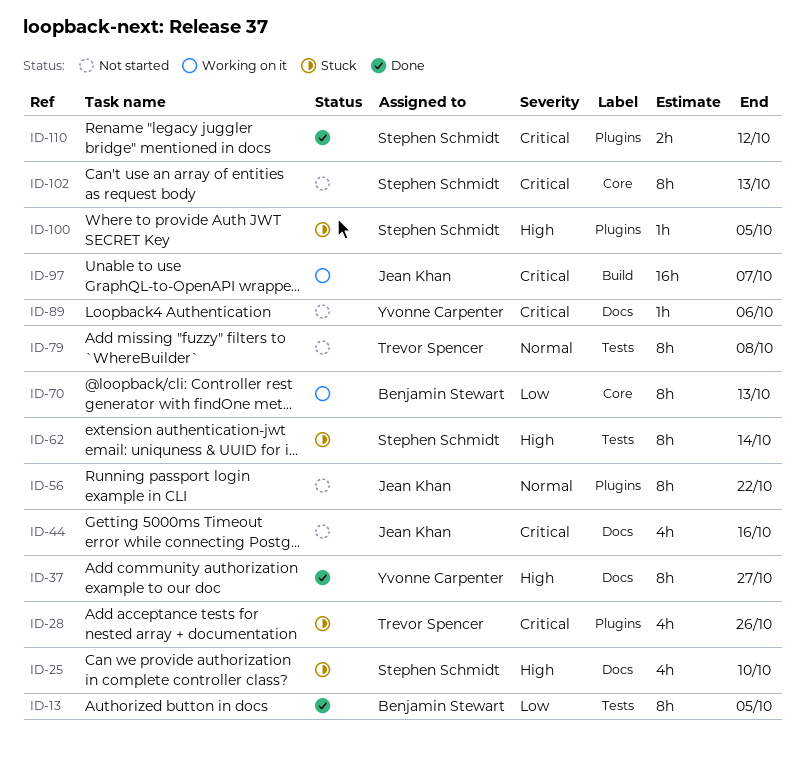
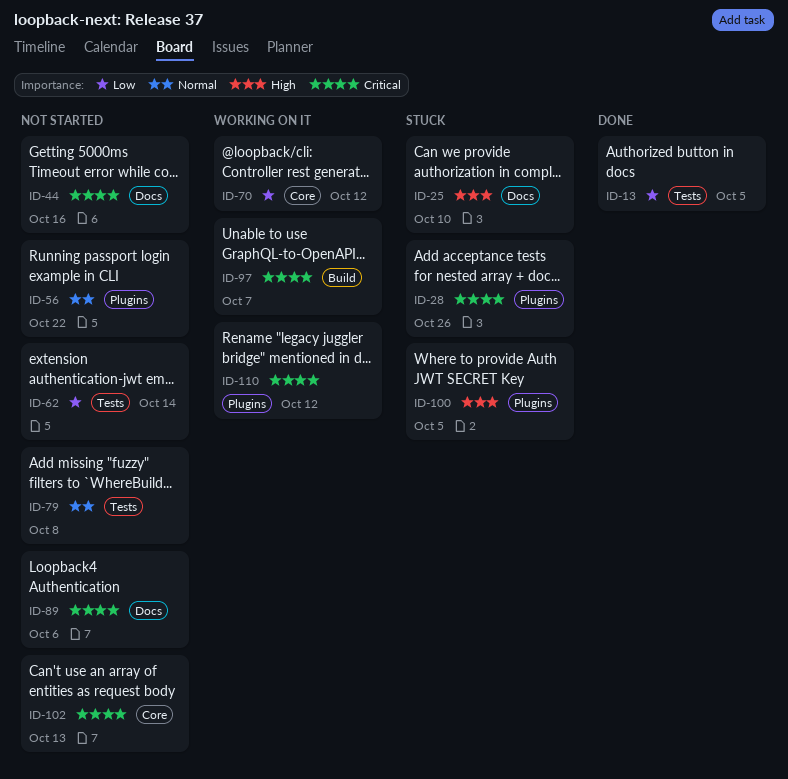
ID-37: present -> none
ID-62, status: Stuck -> Not started
ID-62, priority: High -> Low
ID-70, due: Oct 13 -> Oct 12
ID-110, status: Done -> Working on it

